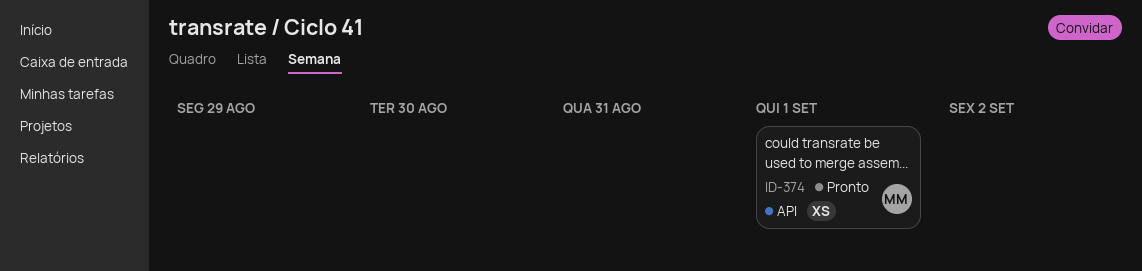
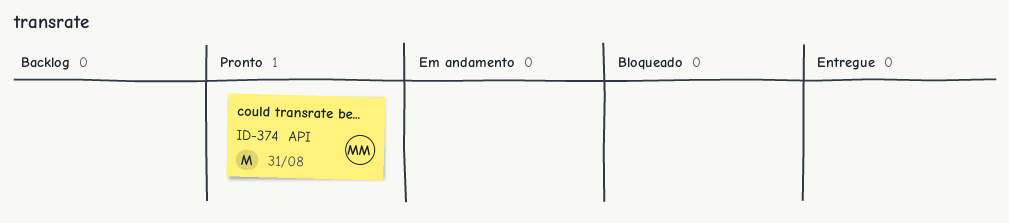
ID-374, estimate: XS -> M
ID-374, due: Sep 1 -> Aug 31

